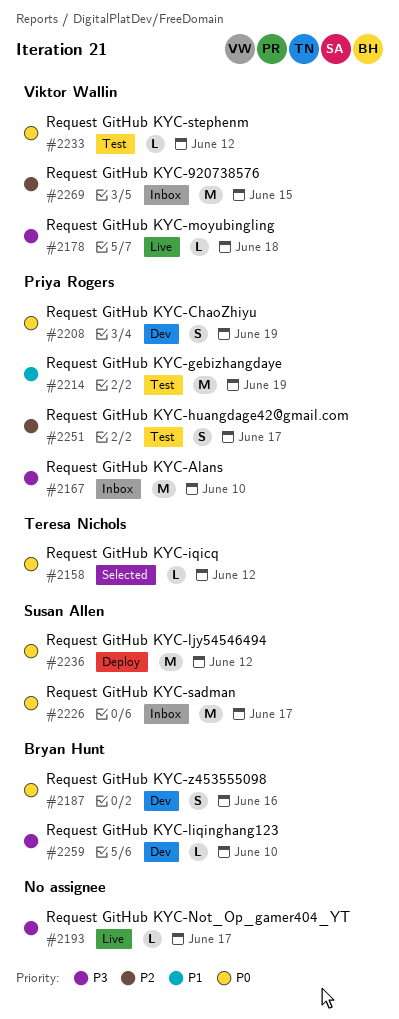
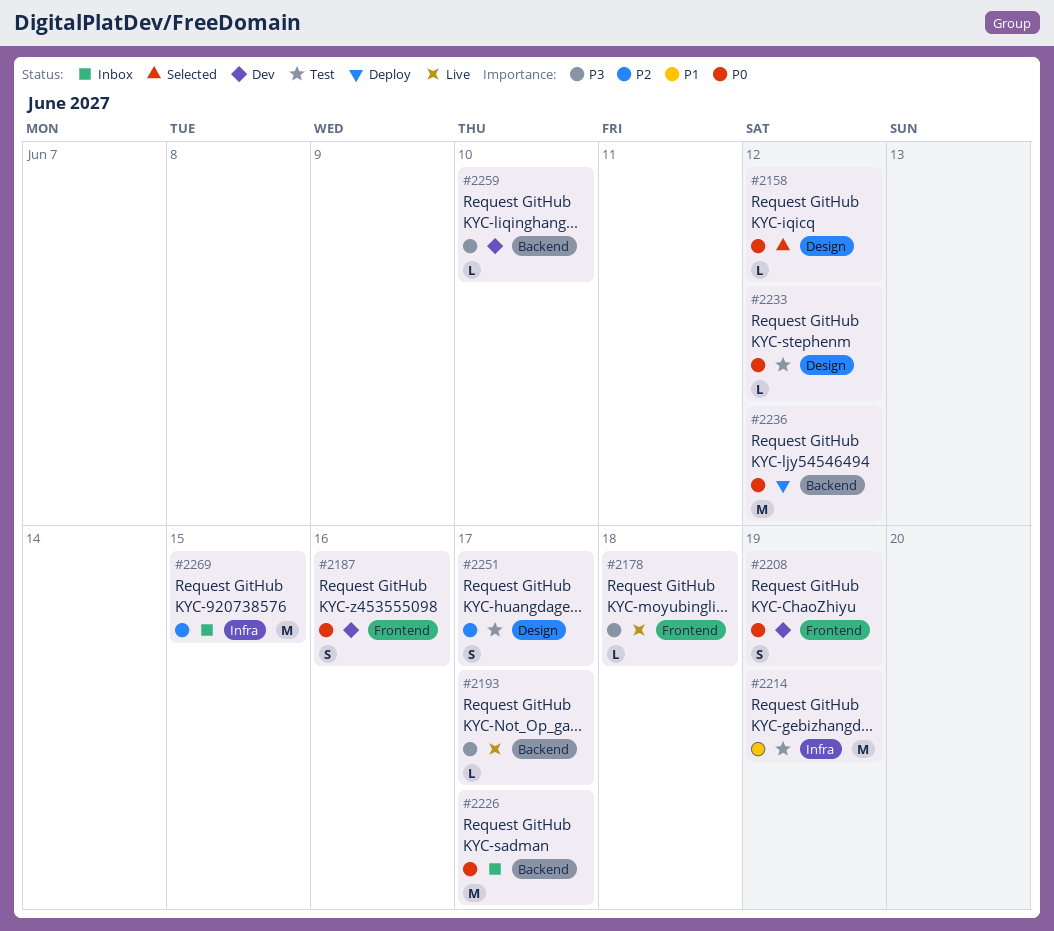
#2167: present -> none

